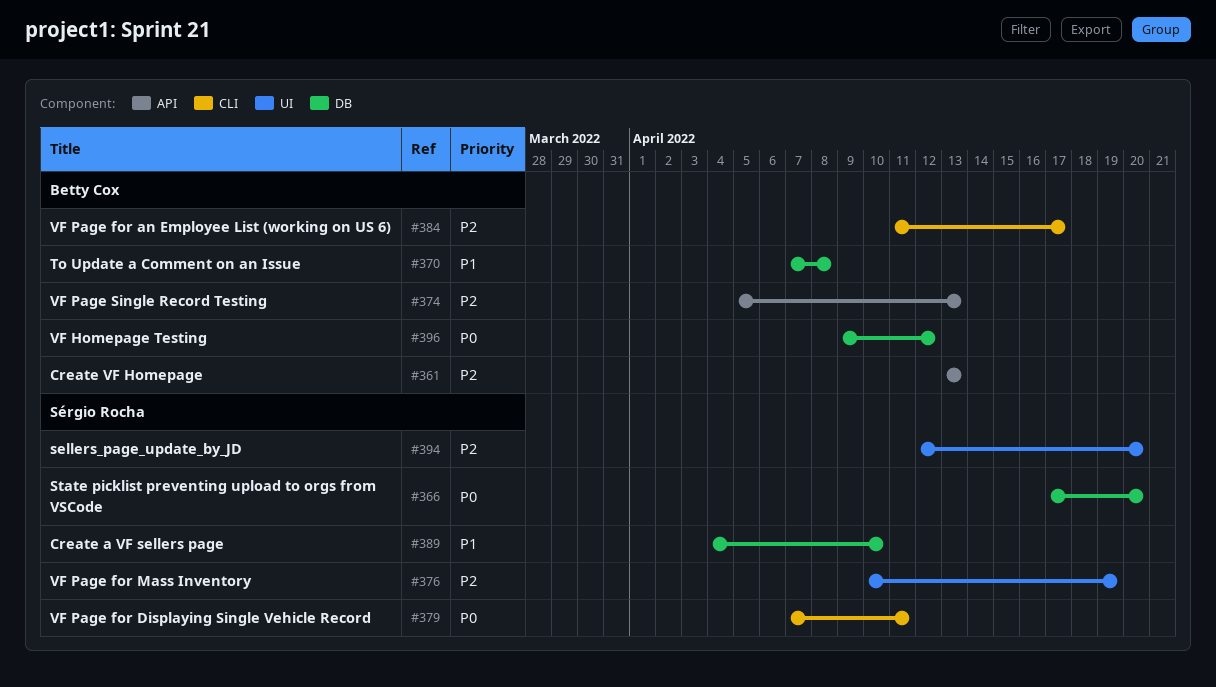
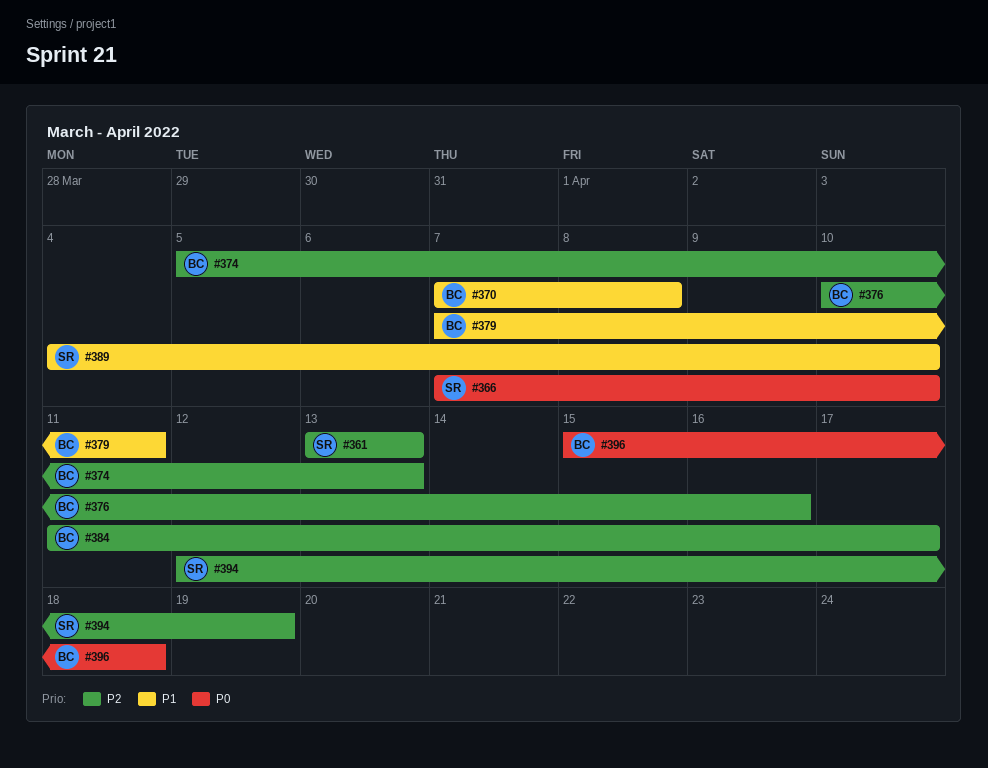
#361, owner: Betty Cox -> Sérgio Rocha
#366, start: Apr 17 -> Apr 7
#366, due: Apr 20 -> Apr 10
#376, owner: Sérgio Rocha -> Betty Cox
#376, due: Apr 19 -> Apr 16
#379, owner: Sérgio Rocha -> Betty Cox
#379, priority: P0 -> P1
#394, due: Apr 20 -> Apr 19
#396, start: Apr 9 -> Apr 15
#396, due: Apr 12 -> Apr 18

